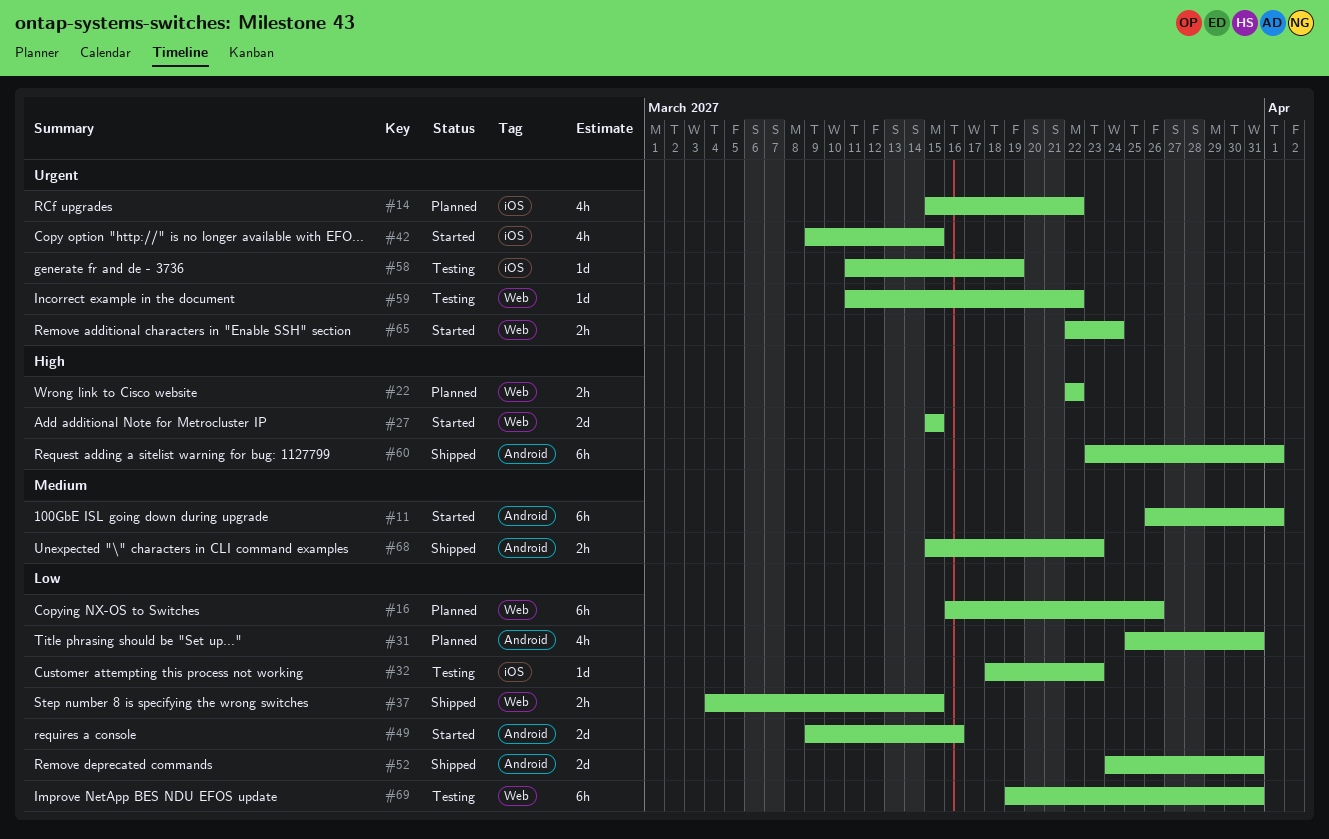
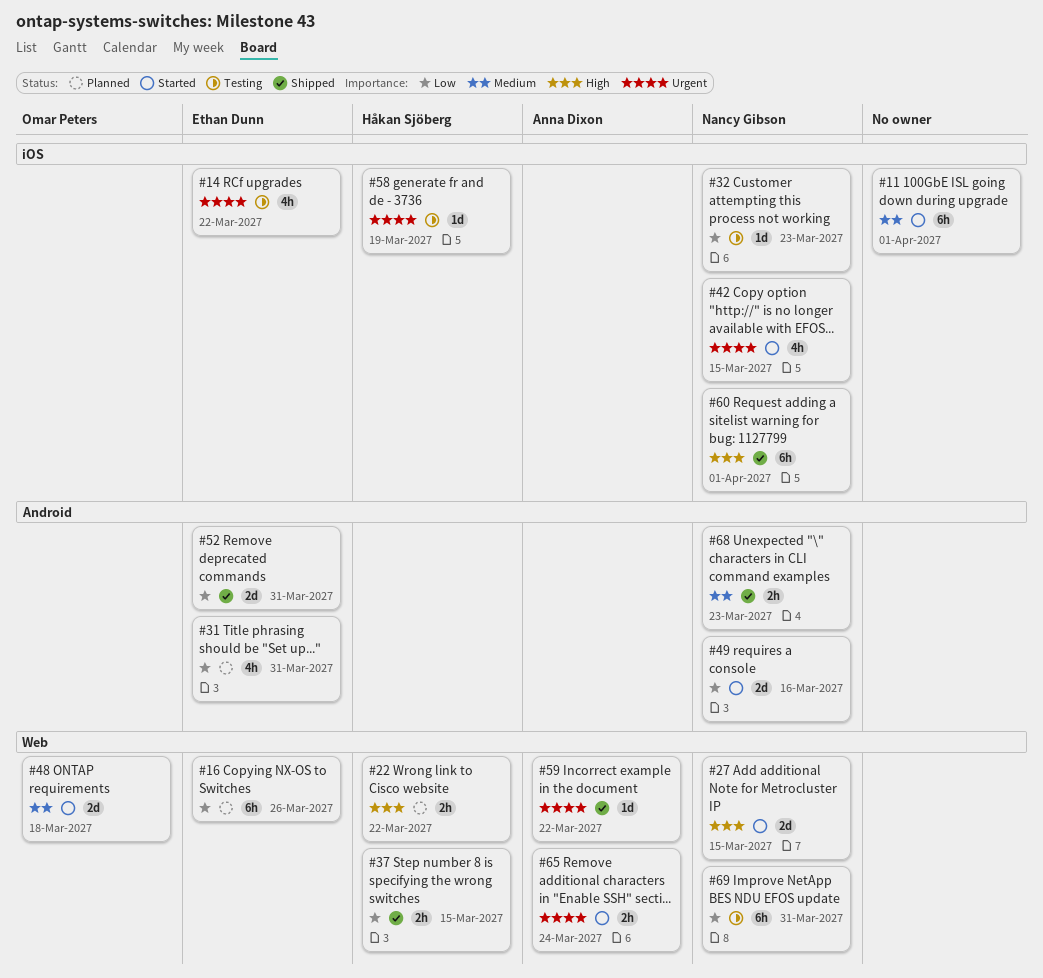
#11, label: Android -> iOS
#14, status: Planned -> Testing
#48: none -> present
#59, status: Testing -> Shipped
#60, label: Android -> iOS

